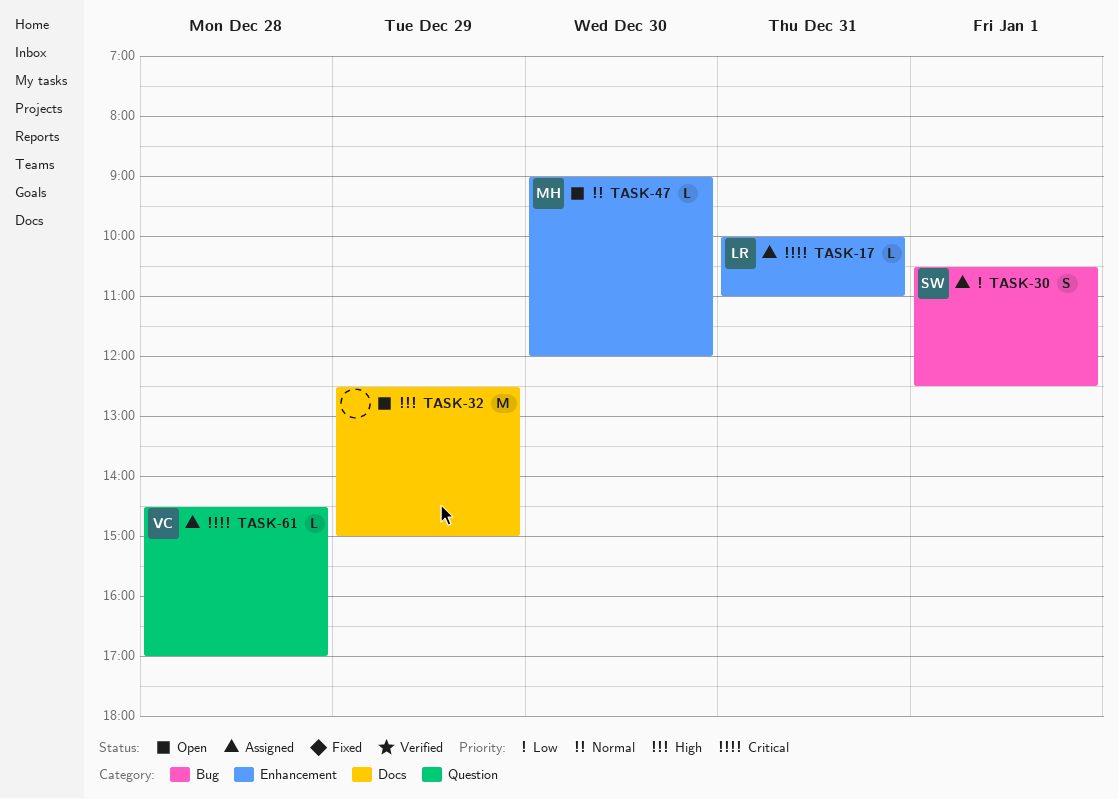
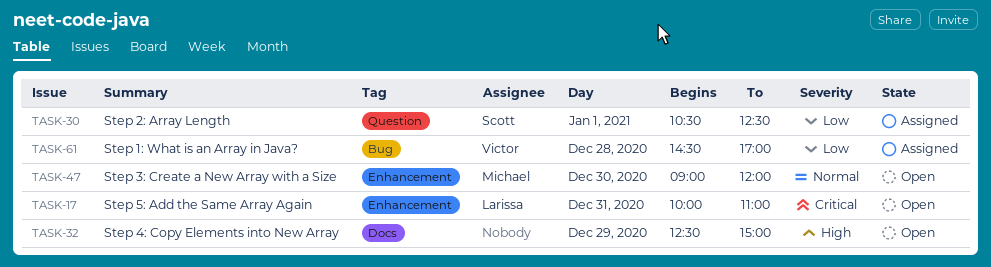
TASK-17, status: Assigned -> Open
TASK-30, label: Bug -> Question
TASK-61, priority: Critical -> Low
TASK-61, label: Question -> Bug

